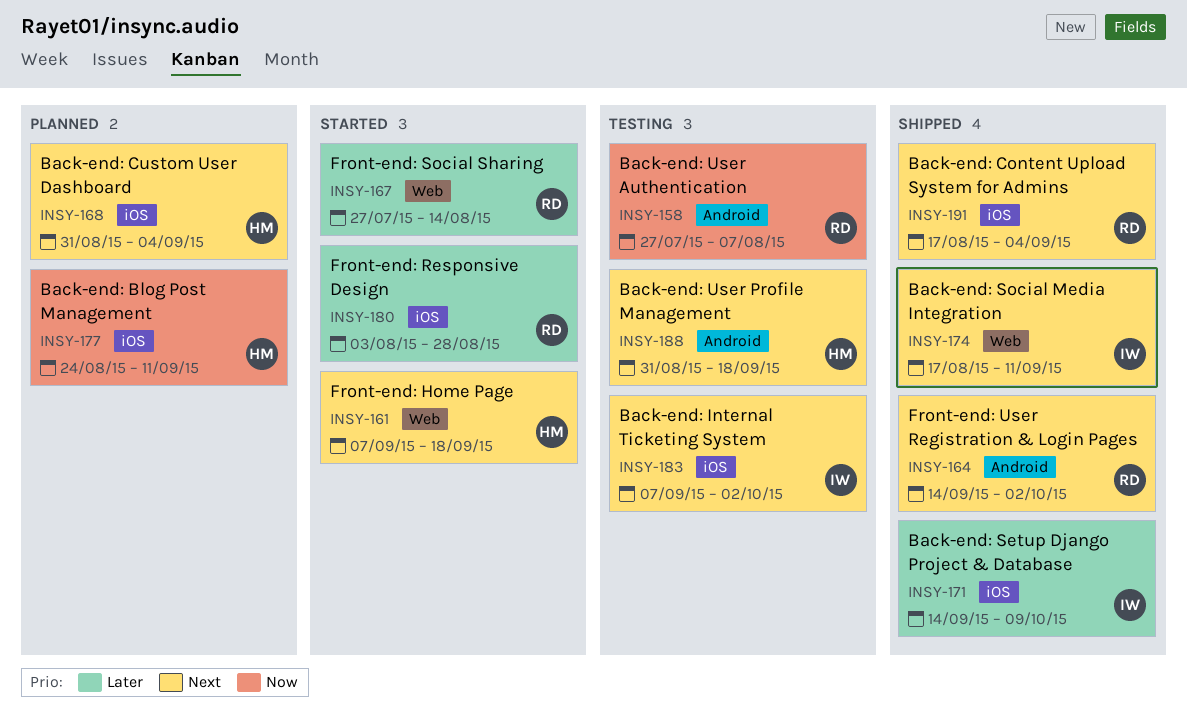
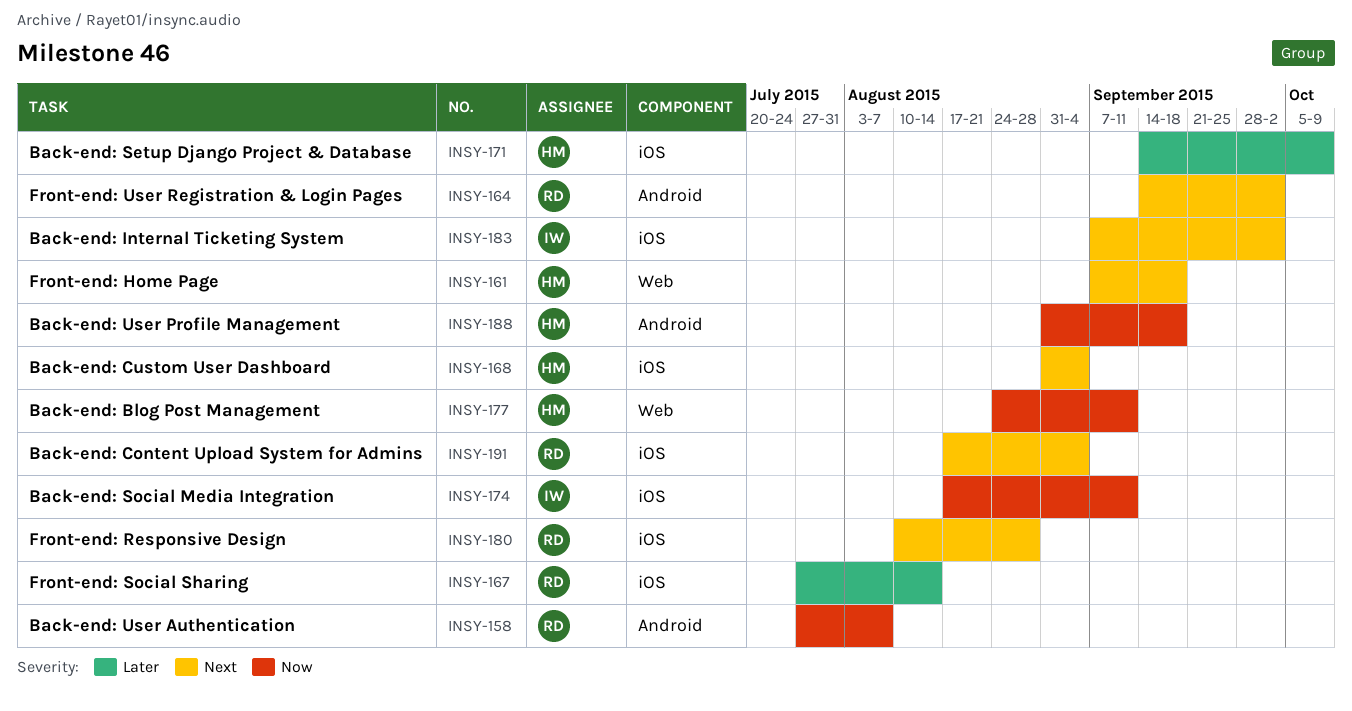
INSY-167, label: Web -> iOS
INSY-171, owner: IW -> HM
INSY-174, priority: Next -> Now
INSY-174, label: Web -> iOS
INSY-177, label: iOS -> Web
INSY-180, priority: Later -> Next
INSY-180, start: Aug 3 -> Aug 10
INSY-188, priority: Next -> Now

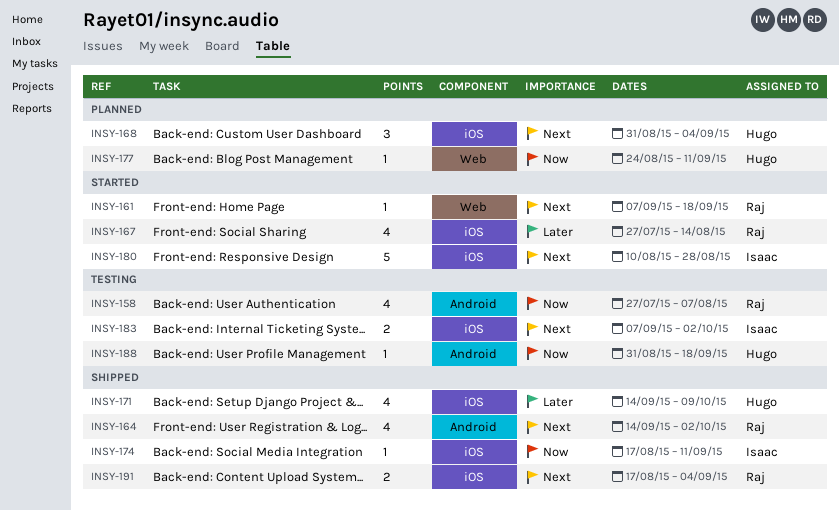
INSY-161, owner: Hugo -> Raj
INSY-180, owner: Raj -> Isaac

